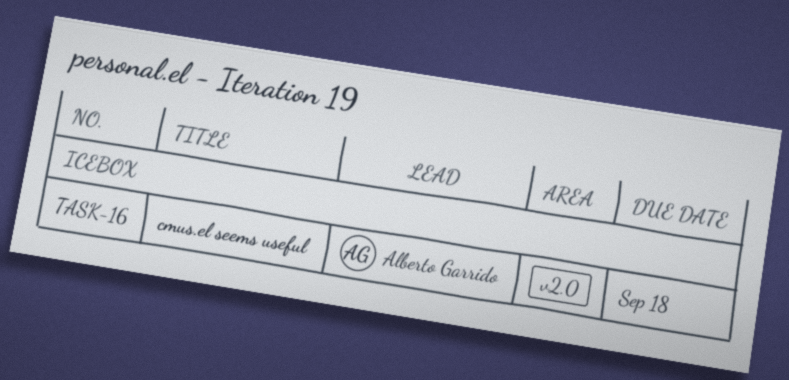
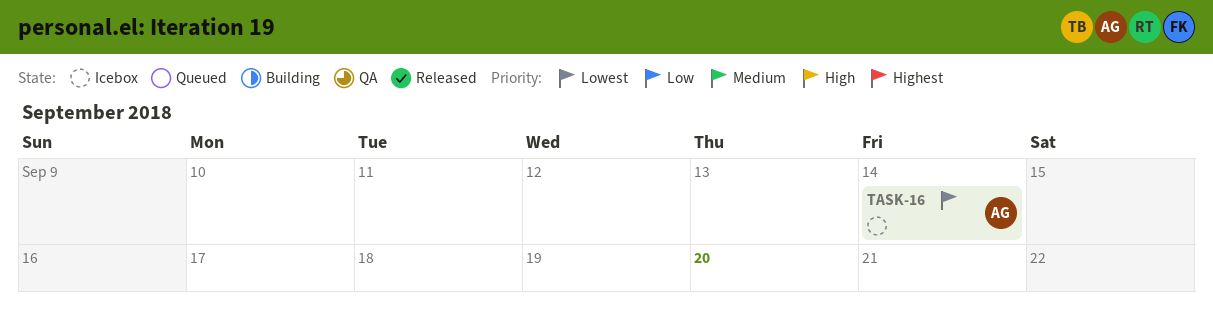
TASK-16, due: Sep 18 -> Sep 14

